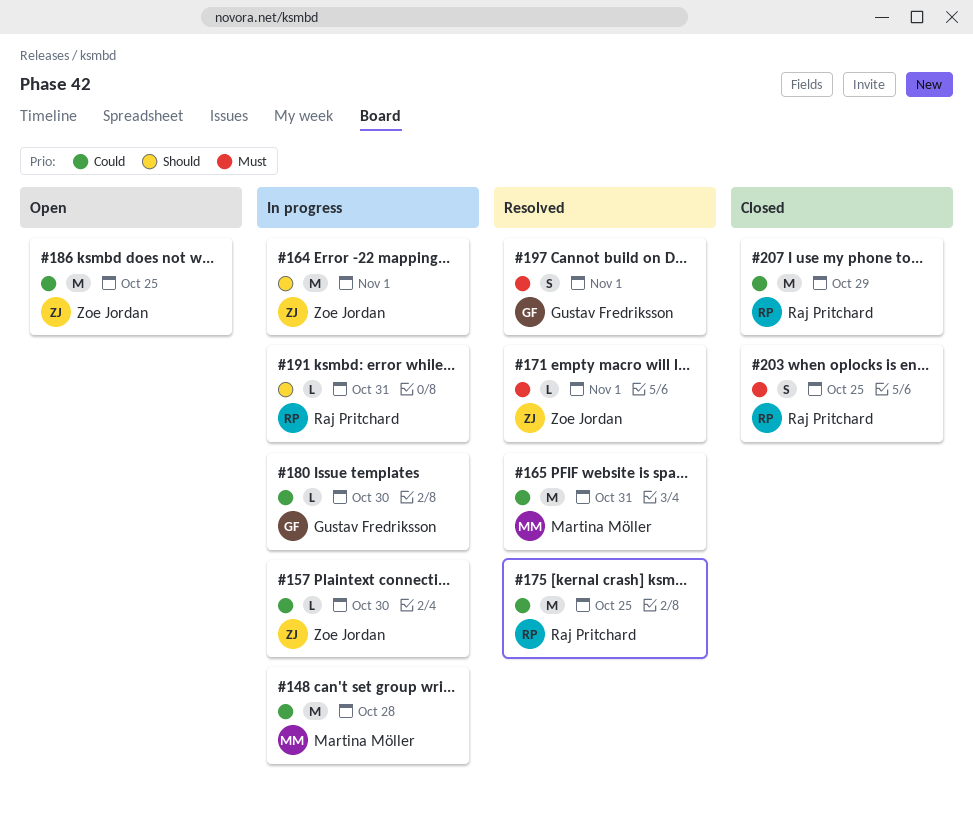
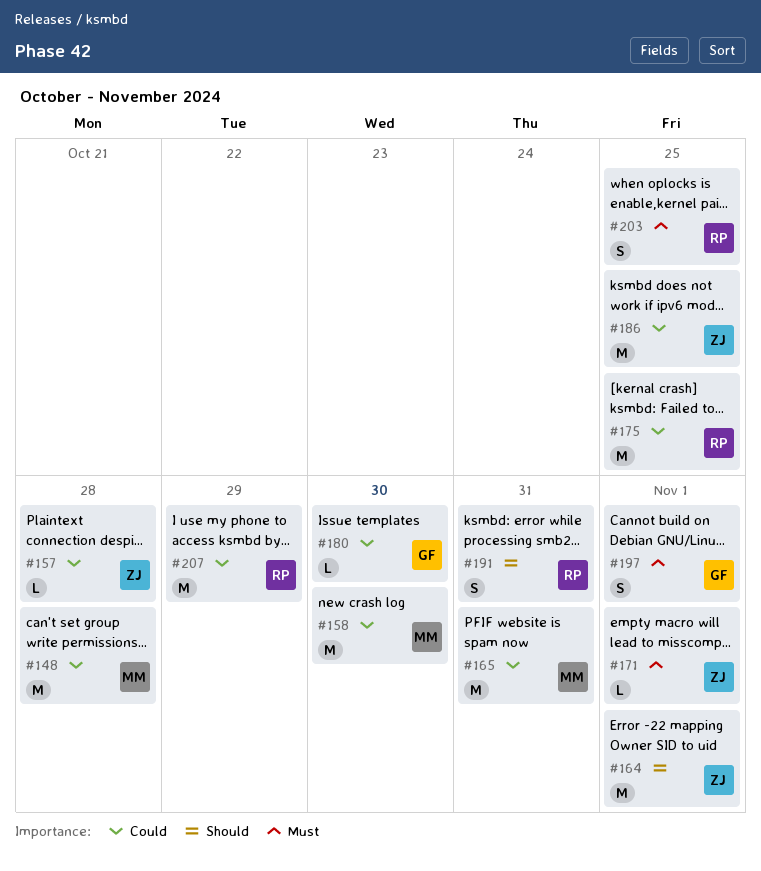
#157, due: Oct 30 -> Oct 28
#158: none -> present
#191, estimate: L -> S

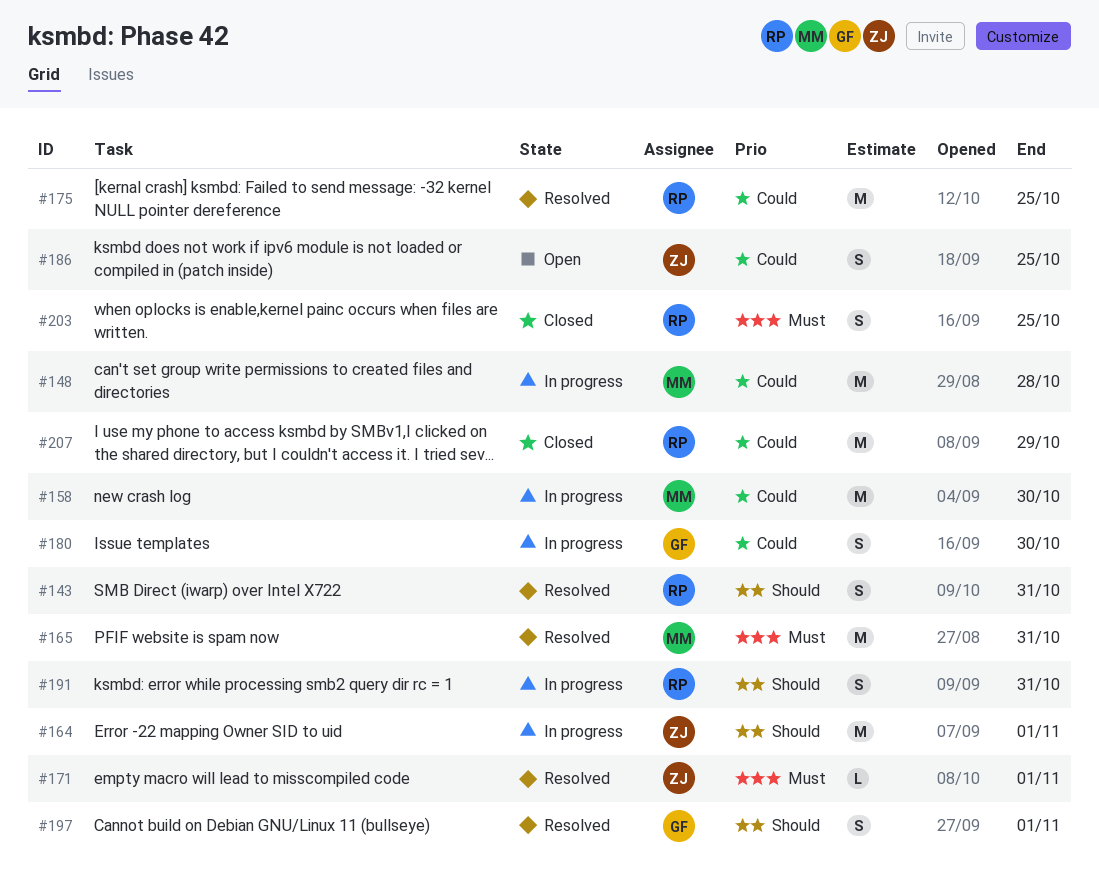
#143: none -> present
#157: present -> none
#165, priority: Could -> Must
#180, estimate: L -> S
#186, estimate: M -> S
#197, priority: Must -> Should

